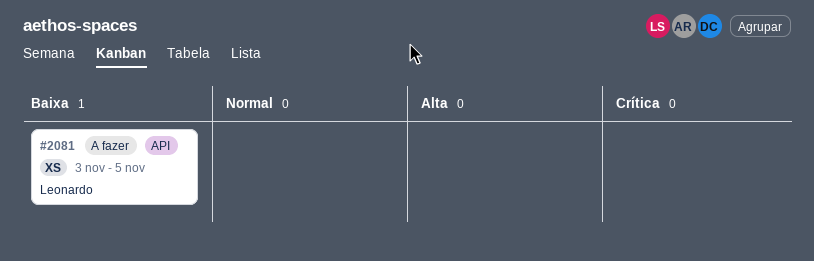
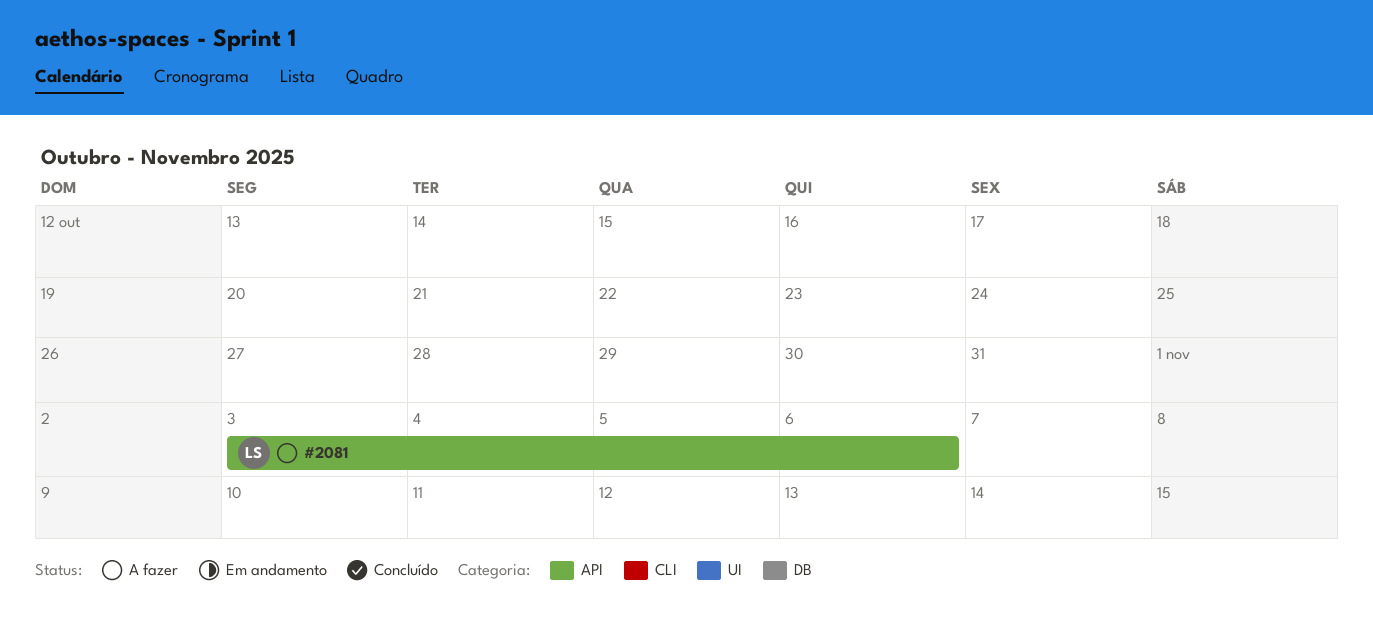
#2081, due: Nov 5 -> Nov 6

